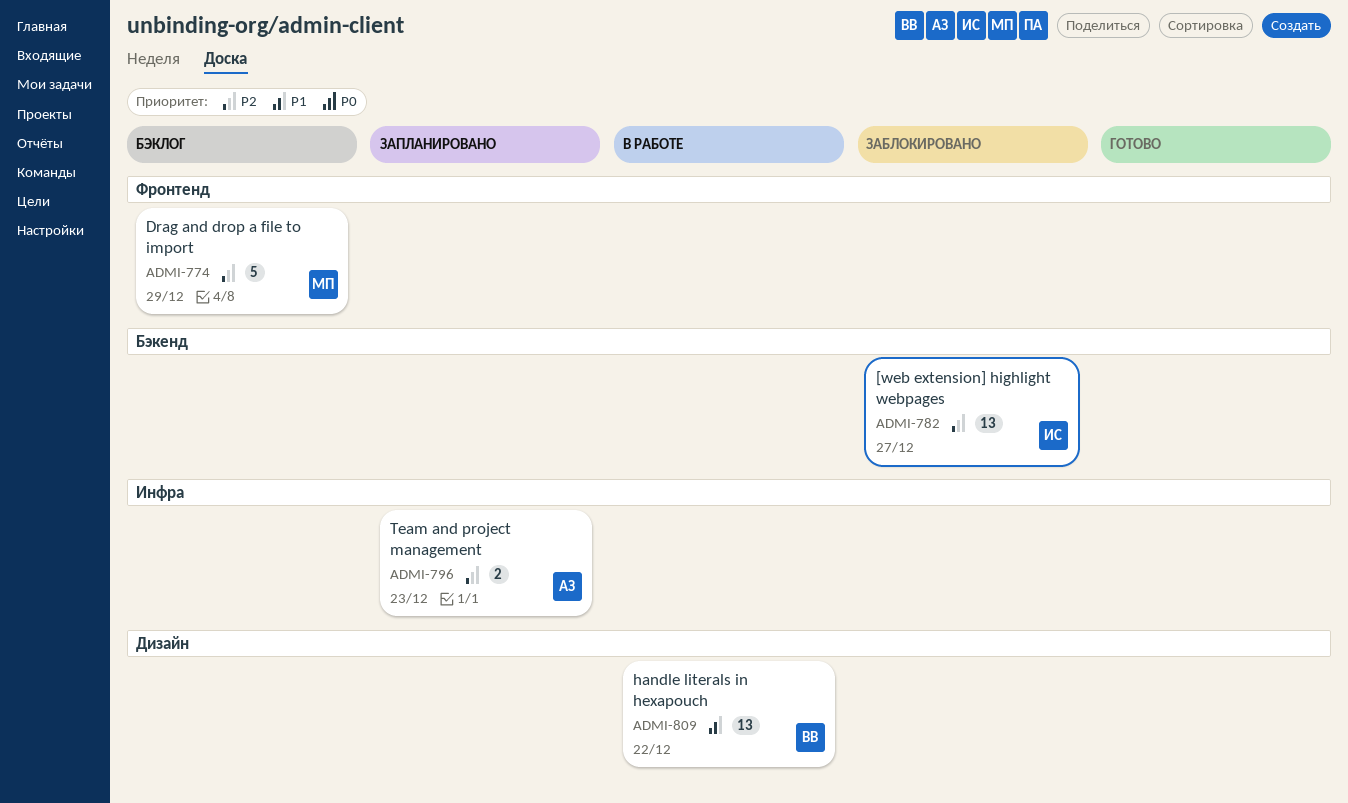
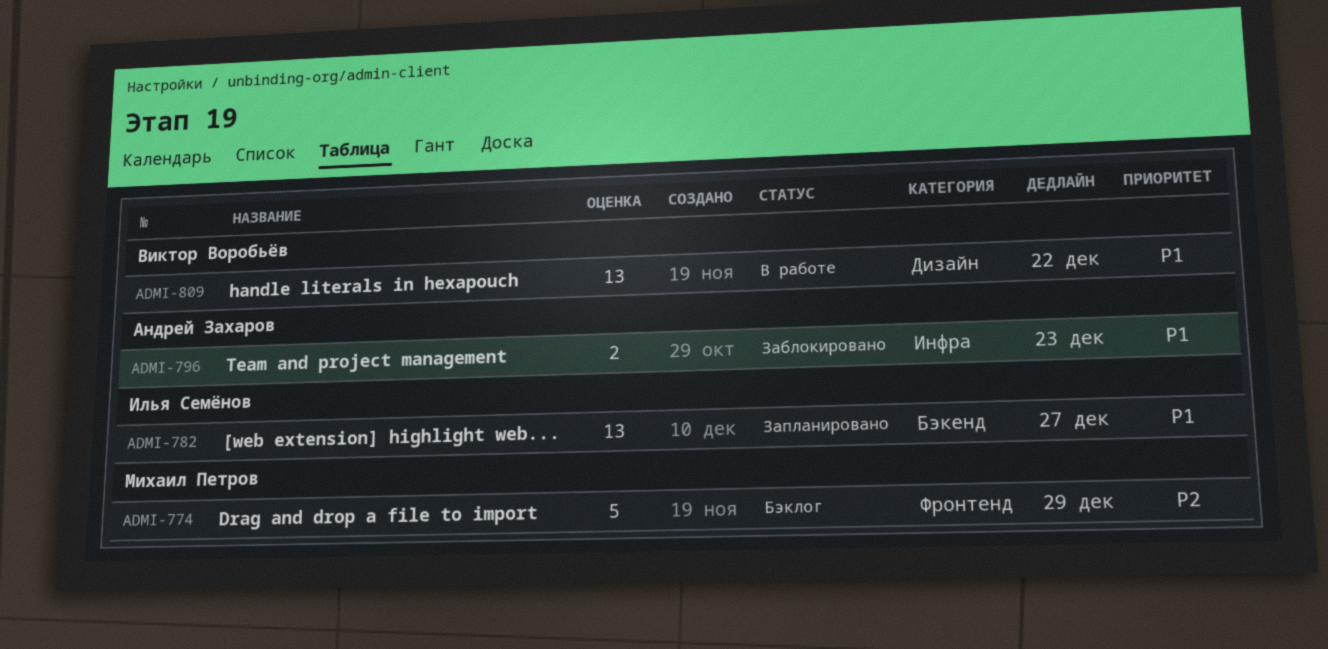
ADMI-782, status: Заблокировано -> Запланировано
ADMI-782, priority: P2 -> P1
ADMI-796, status: Запланировано -> Заблокировано
ADMI-796, priority: P2 -> P1

